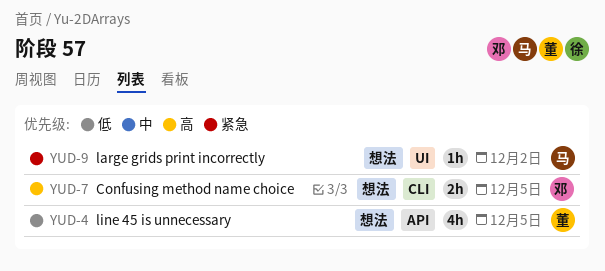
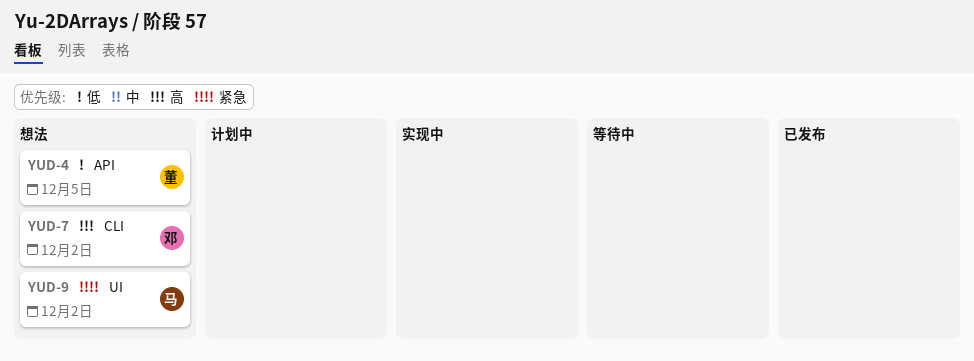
YUD-7, due: Dec 5 -> Dec 2

